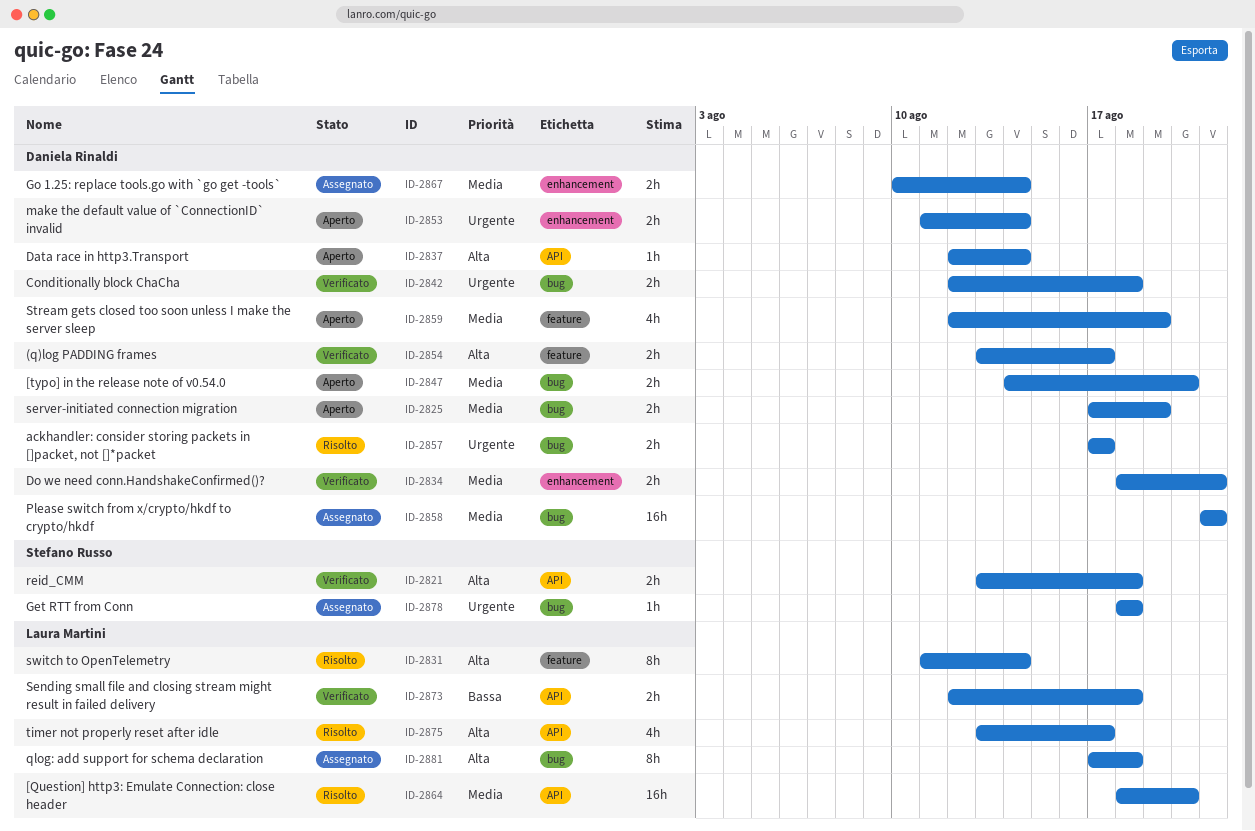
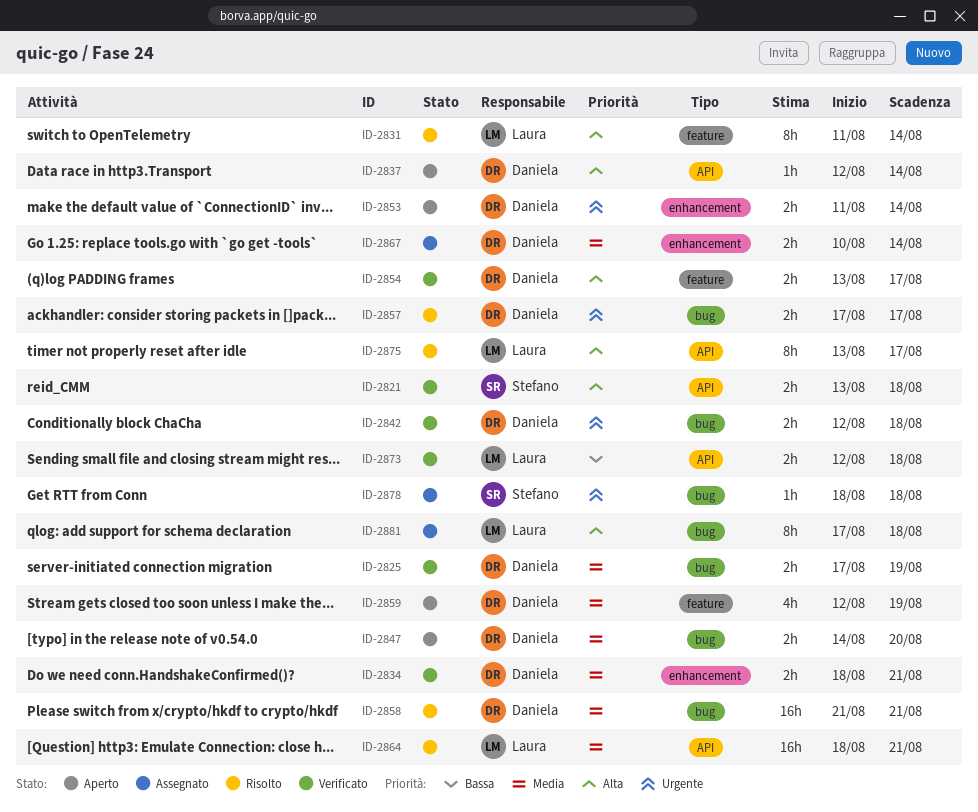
ID-2825, status: Aperto -> Verificato
ID-2858, status: Assegnato -> Risolto
ID-2864, due: Aug 20 -> Aug 21
ID-2875, estimate: 4h -> 8h

